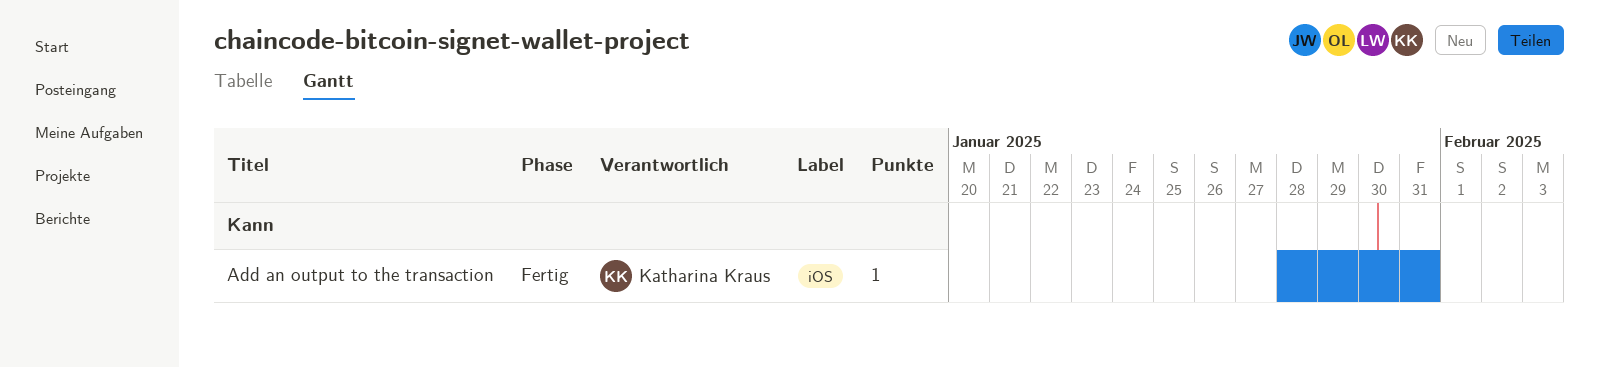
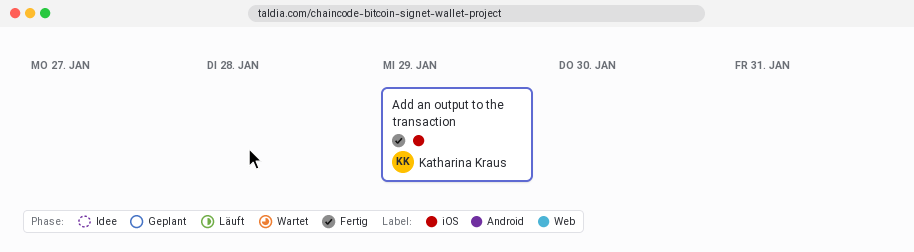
Add an output to the transaction, due: Jan 31 -> Jan 29

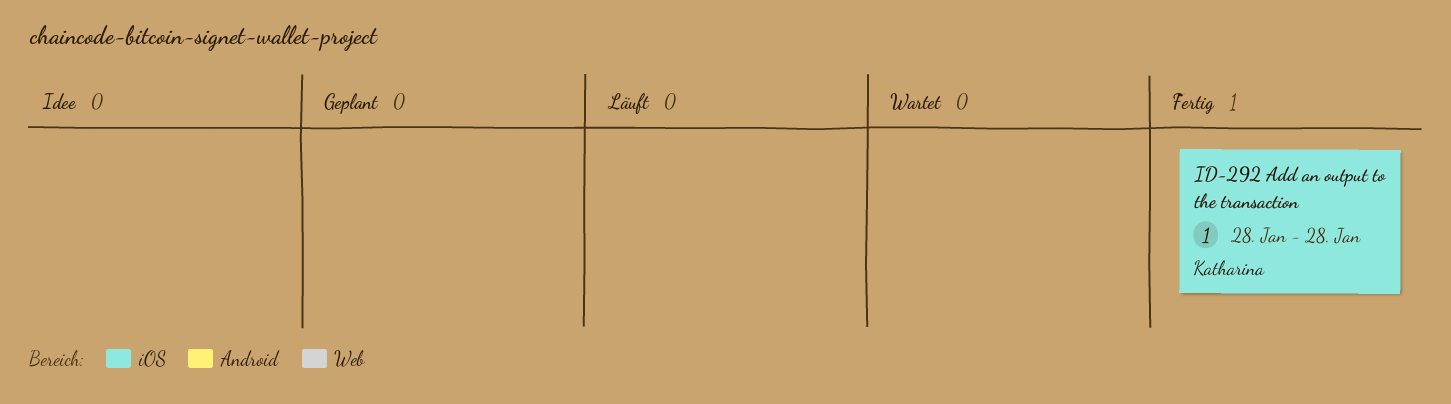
Add an output to the transaction, due: Jan 29 -> Jan 28

